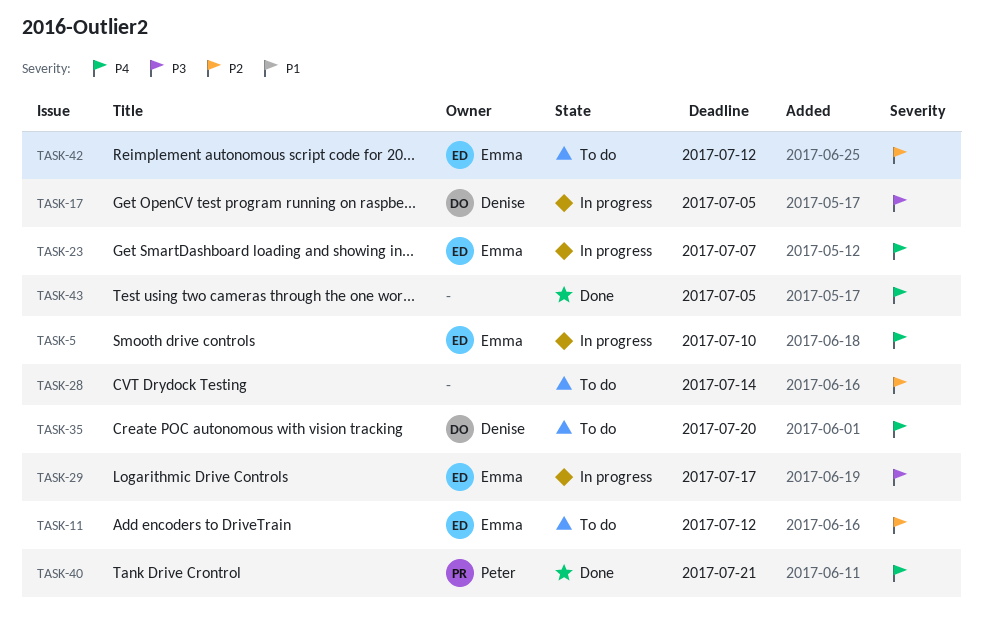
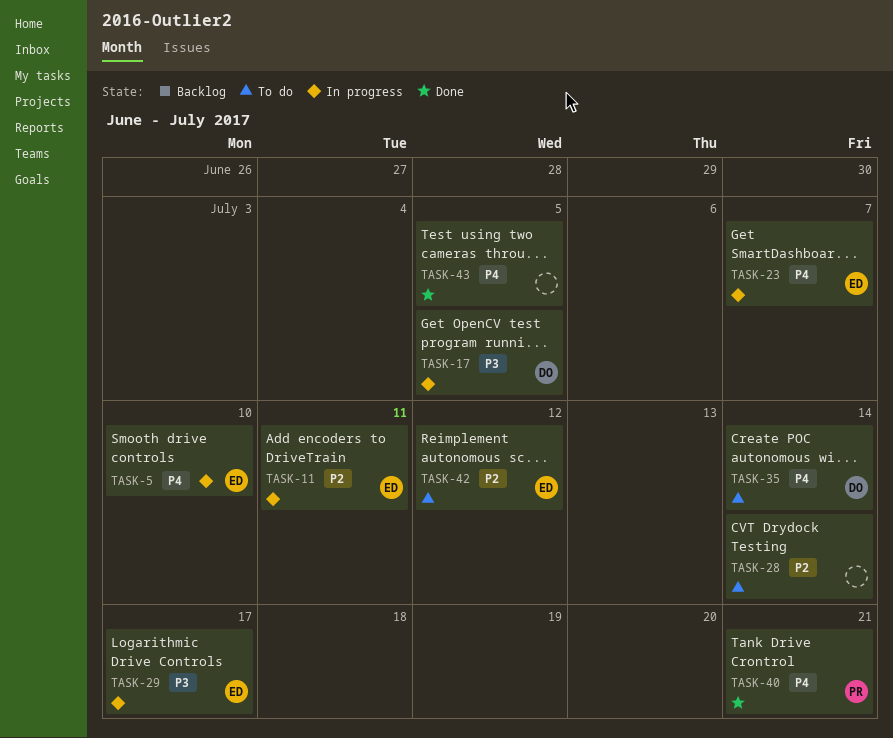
TASK-11, status: To do -> In progress
TASK-11, due: Jul 12 -> Jul 11
TASK-35, due: Jul 20 -> Jul 14

